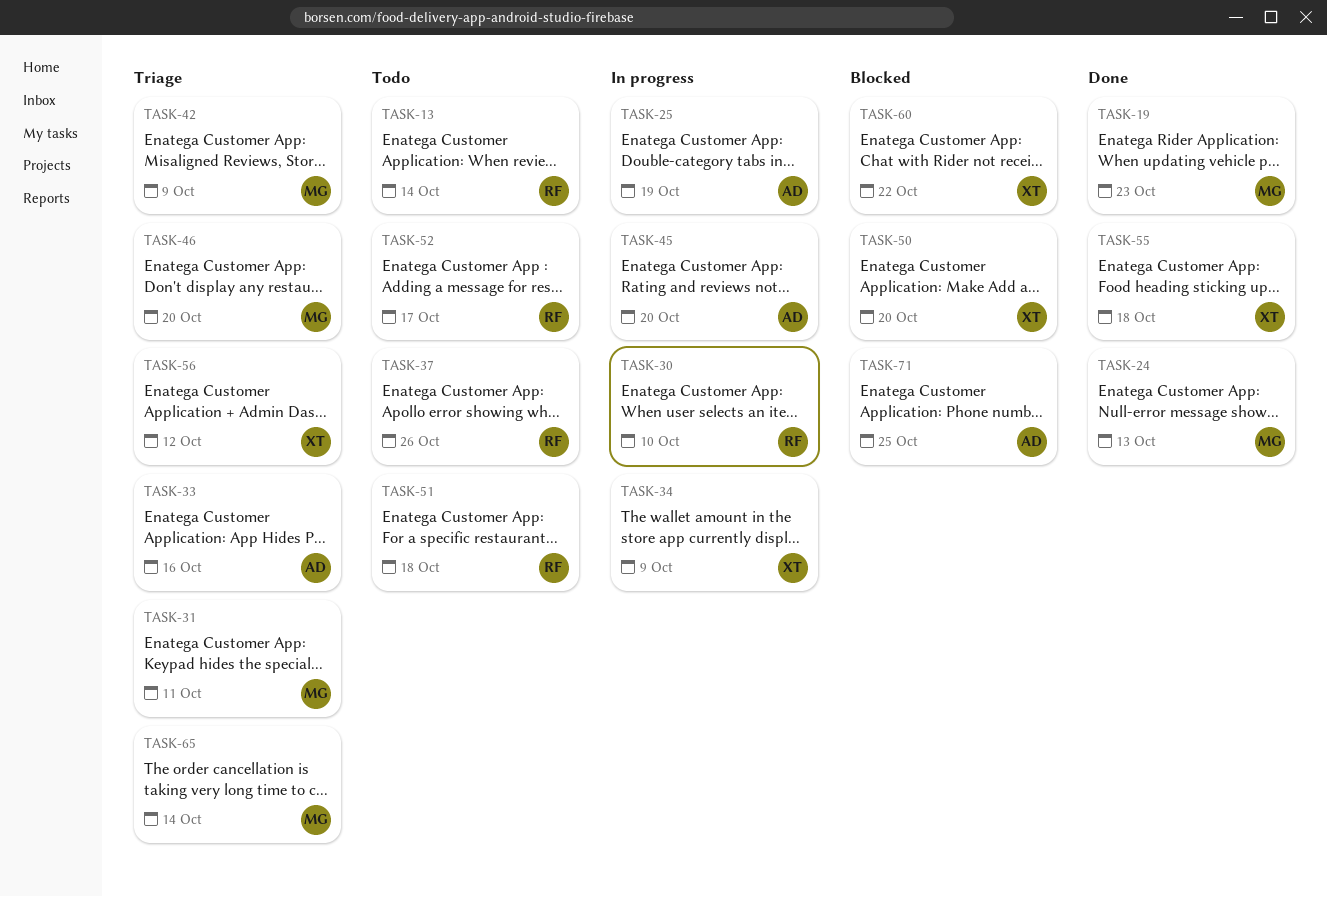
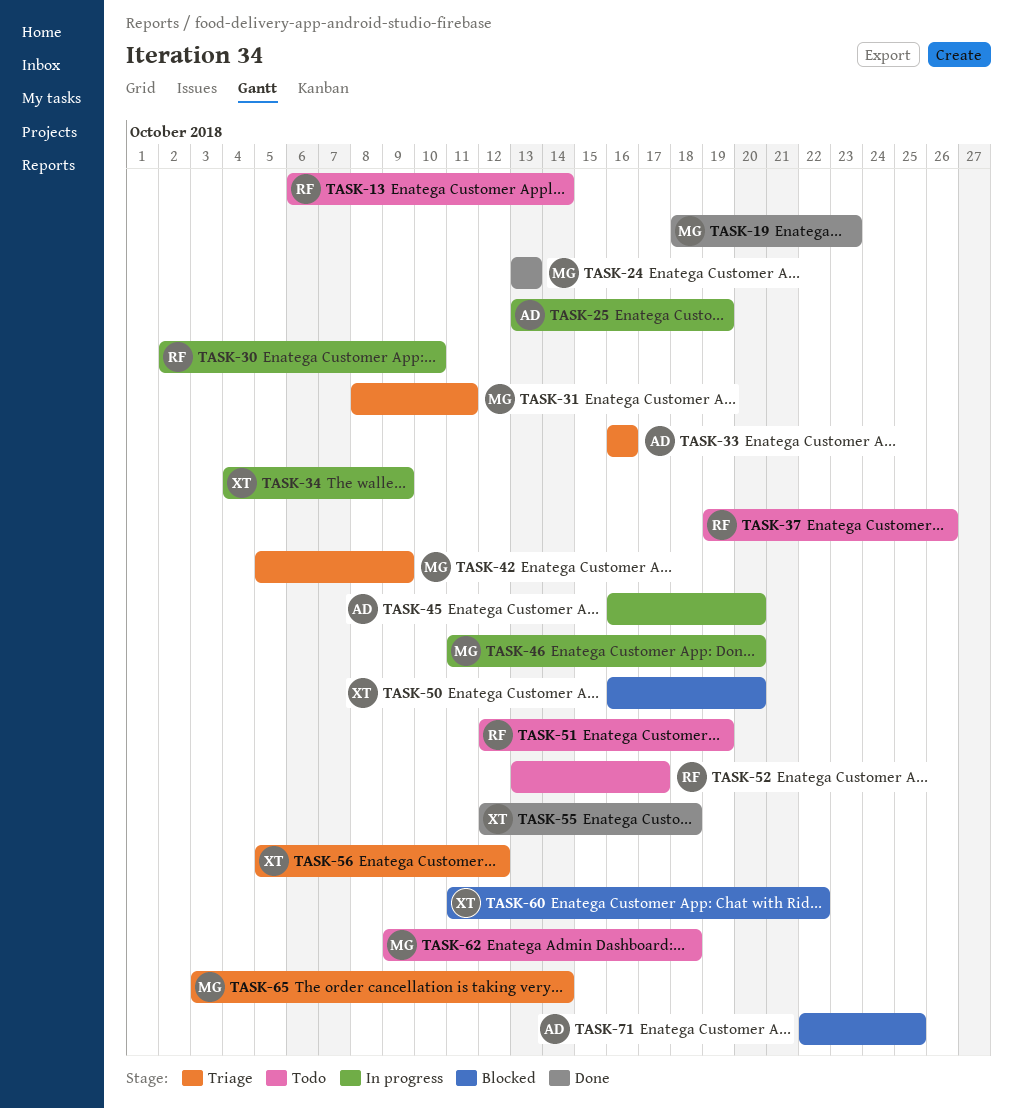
TASK-46, status: Triage -> In progress
TASK-51, due: Oct 18 -> Oct 19
TASK-62: none -> present

